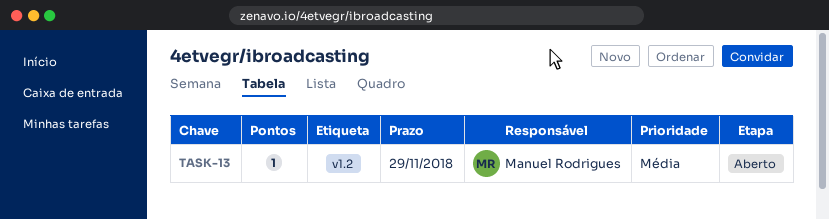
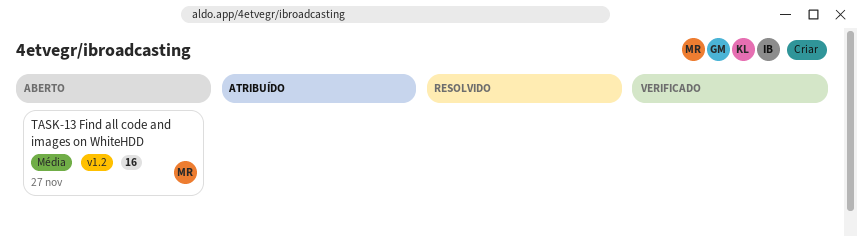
TASK-13, estimate: 1 -> 16
TASK-13, due: Nov 29 -> Nov 27

